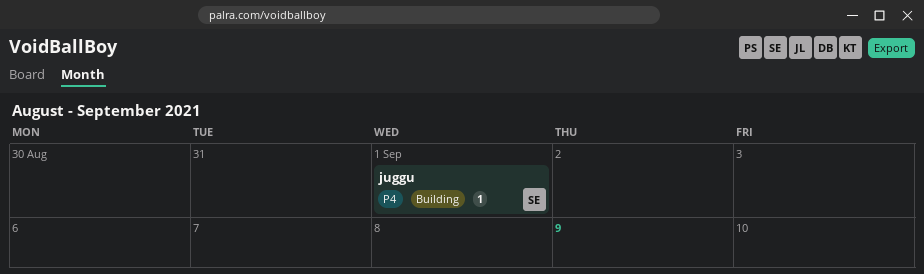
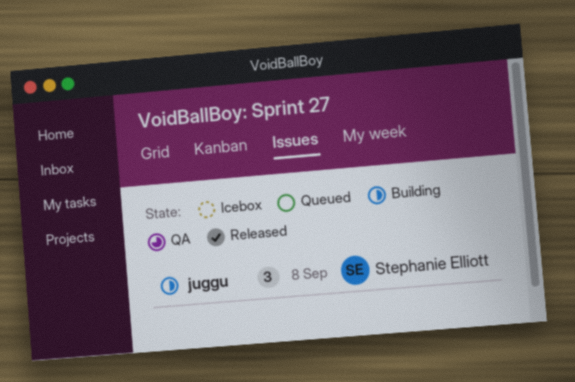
juggu, estimate: 1 -> 3
juggu, due: Sep 1 -> Sep 8

